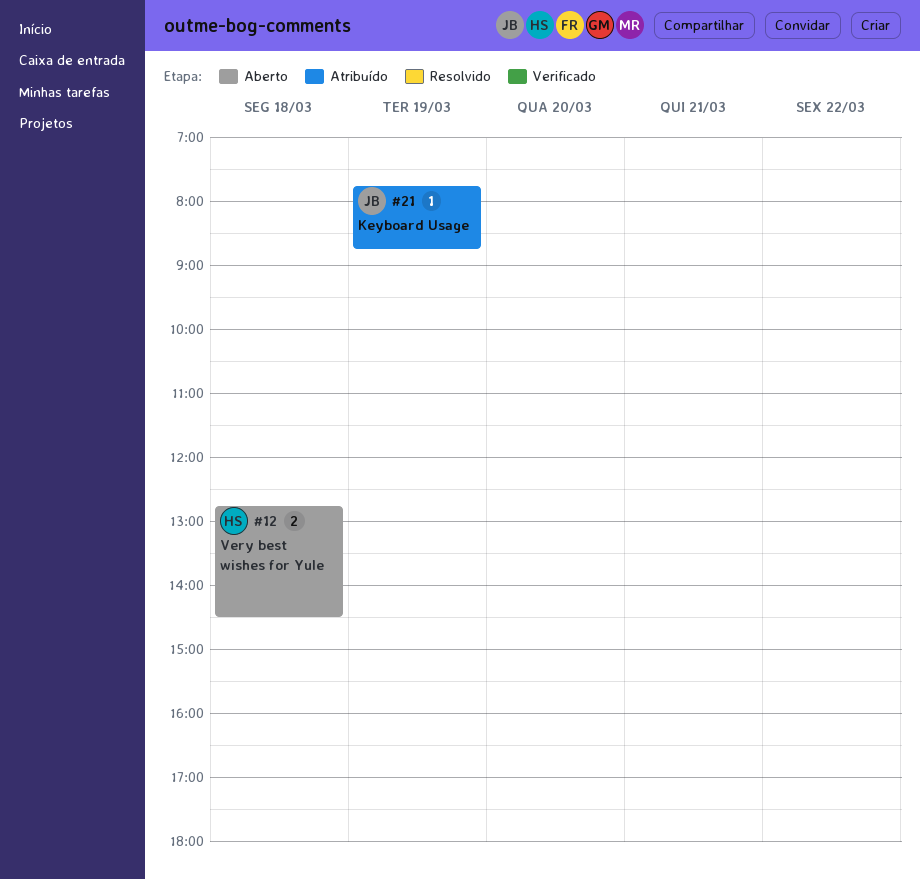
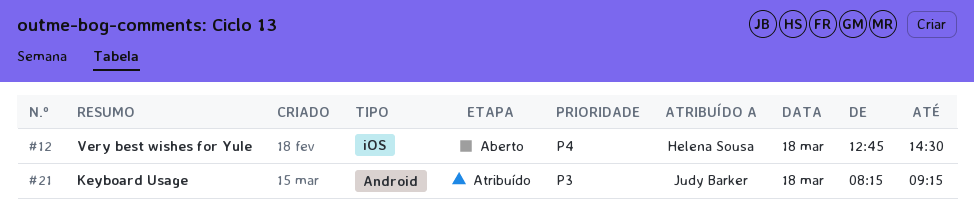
#21, day: Mar 19 -> Mar 18
#21, begins: 07:45 -> 08:15
#21, ends: 08:45 -> 09:15

